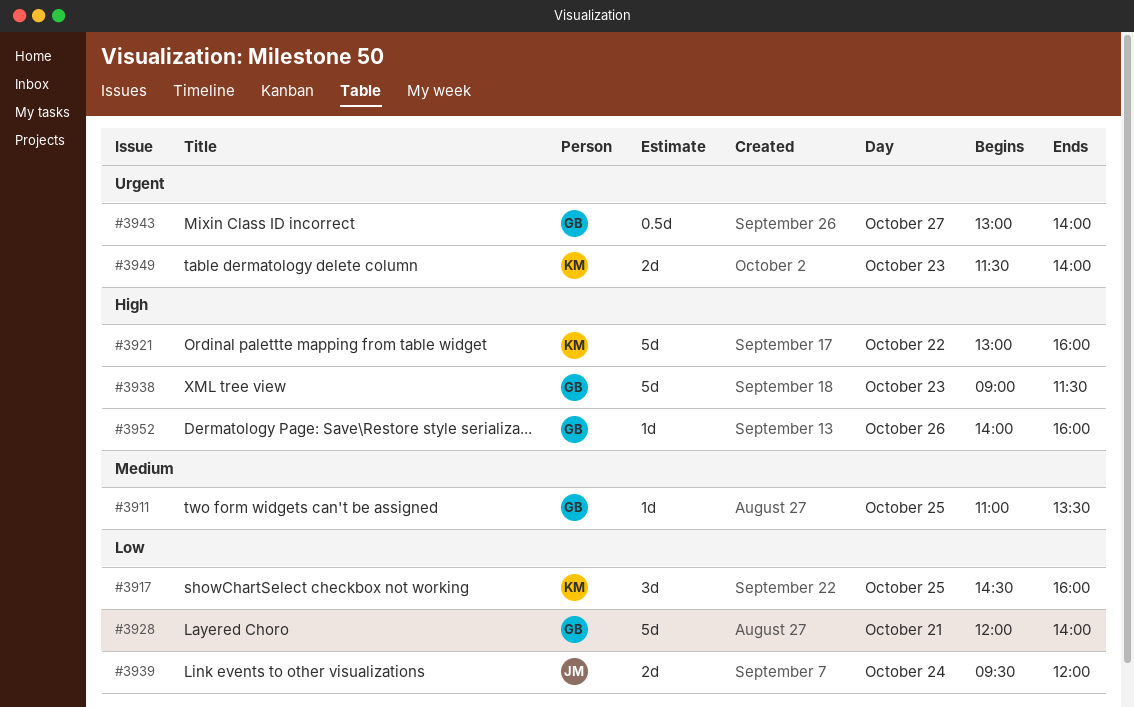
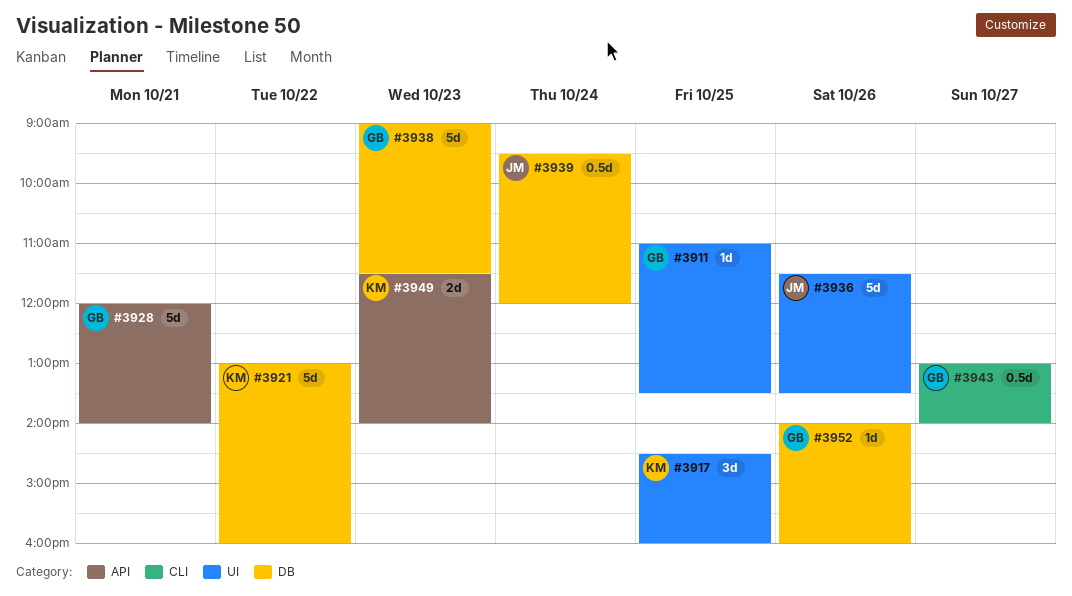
#3936: none -> present
#3939, estimate: 2d -> 0.5d

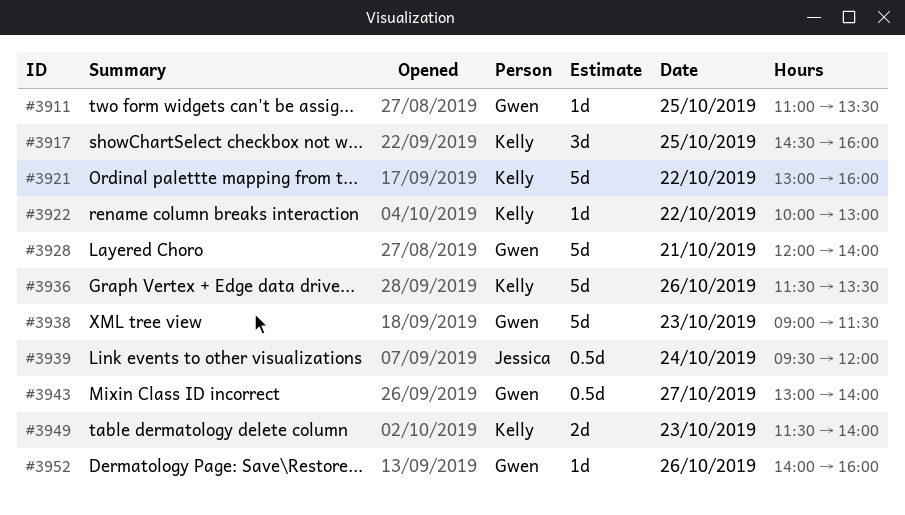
#3922: none -> present
#3936, owner: Jessica -> Kelly

